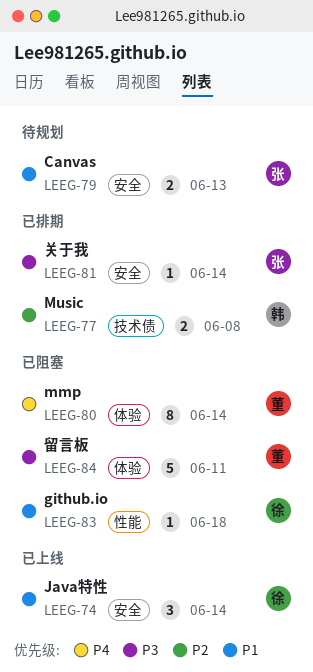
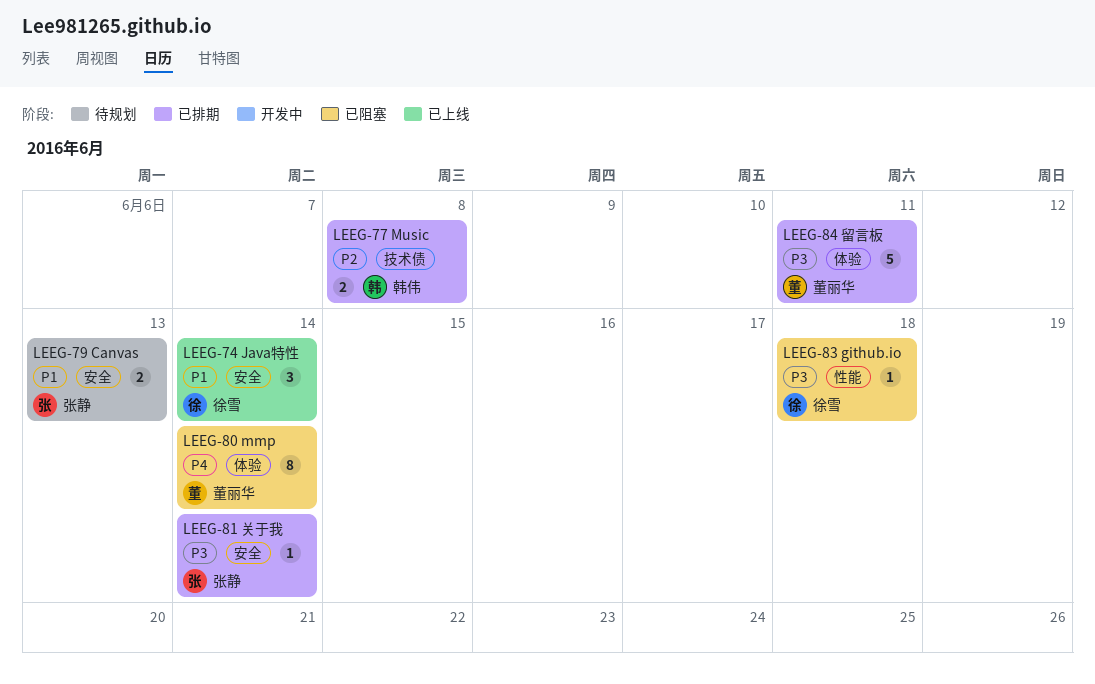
LEEG-83, priority: P1 -> P3
LEEG-84, status: 已阻塞 -> 已排期

